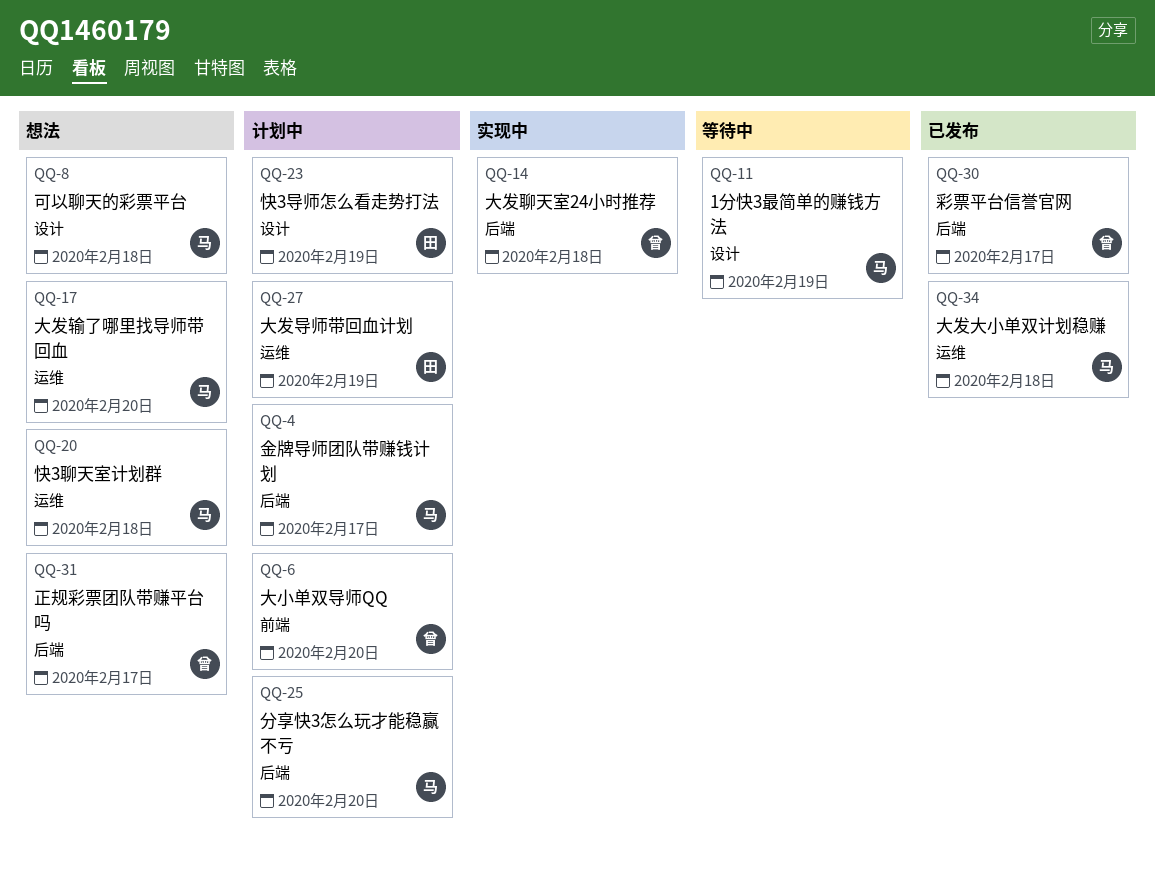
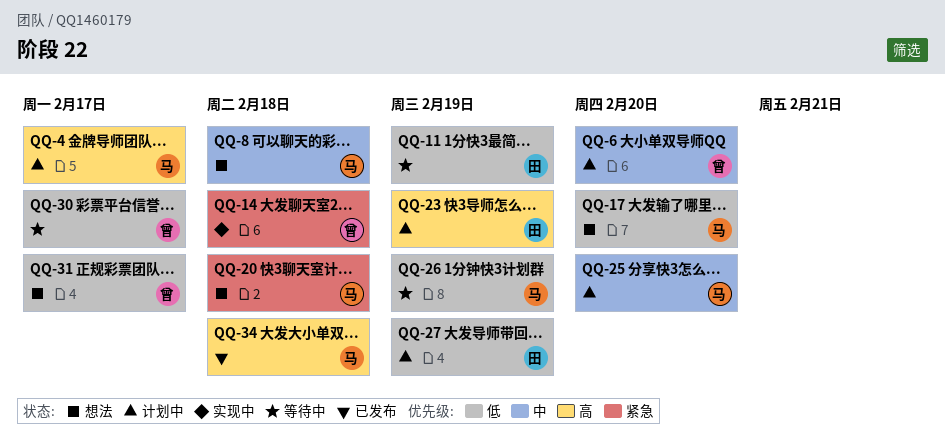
QQ-11, owner: 马 -> 田
QQ-26: none -> present
QQ-30, status: 已发布 -> 等待中

